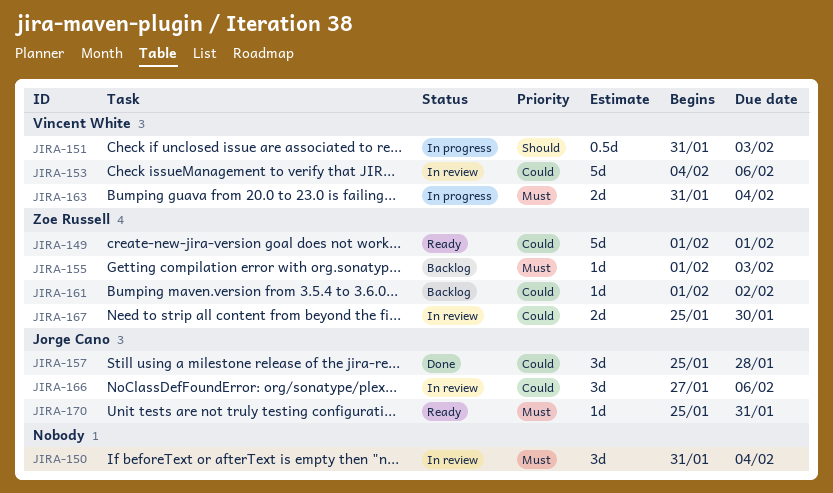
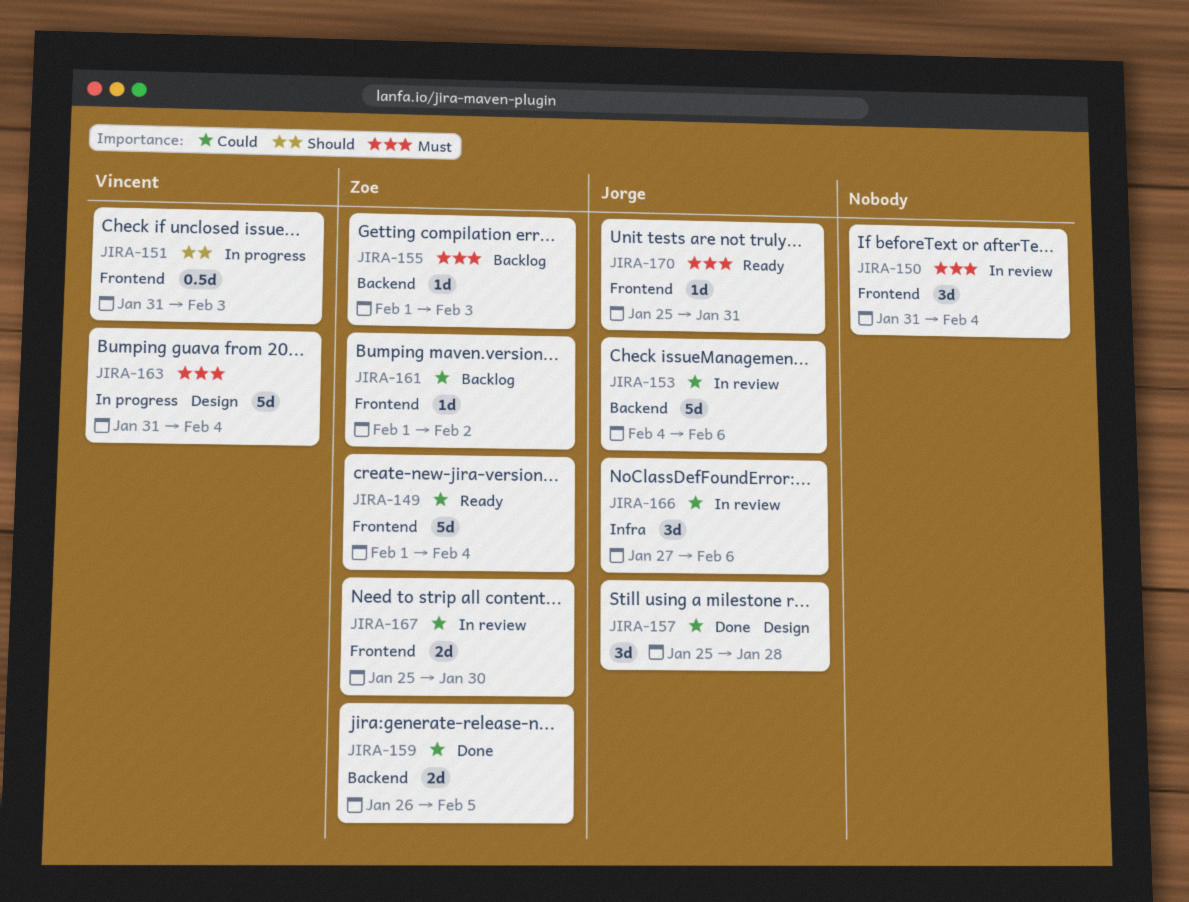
JIRA-149, due: Feb 1 -> Feb 4
JIRA-153, owner: Vincent White -> Jorge Cano
JIRA-159: none -> present
JIRA-163, estimate: 2d -> 5d

